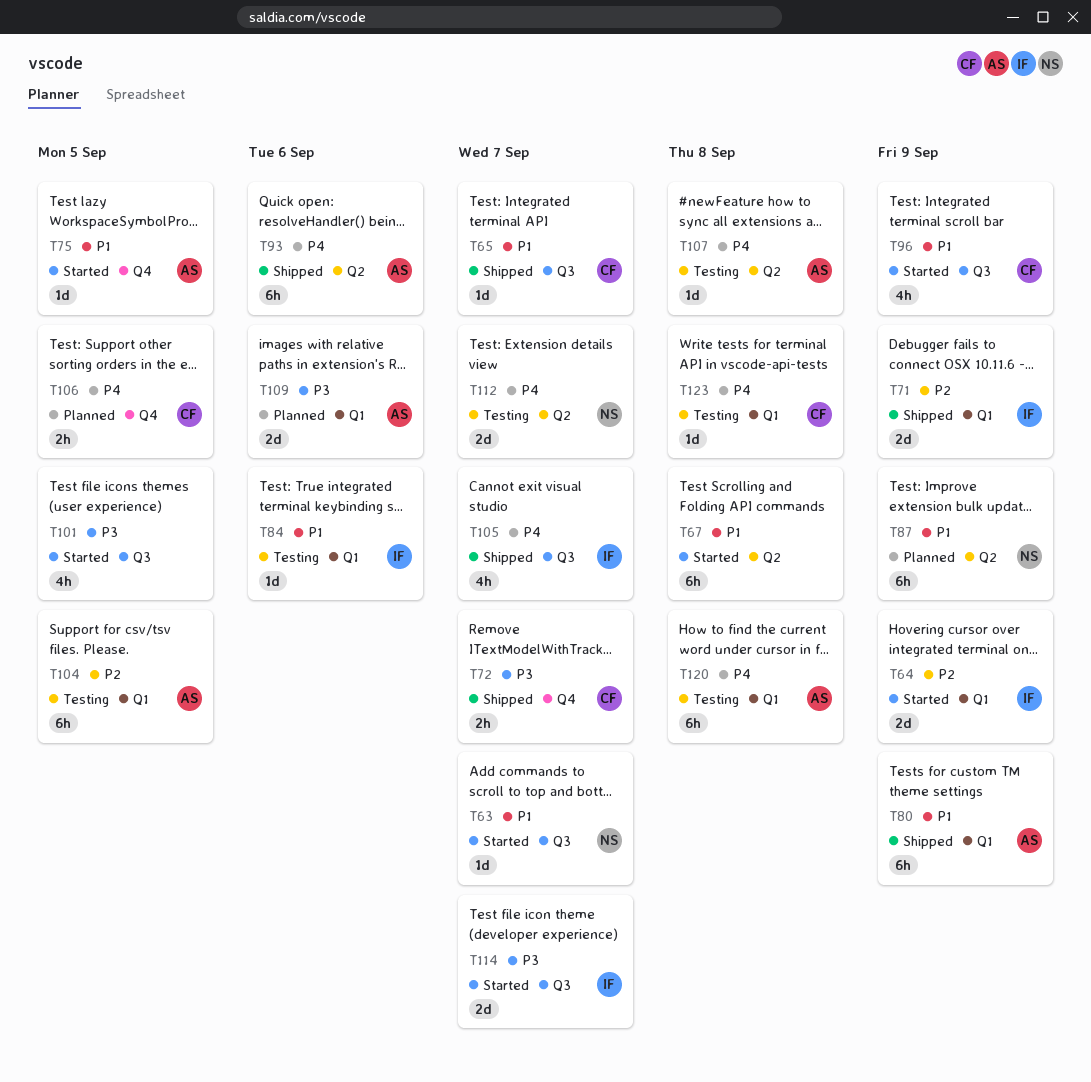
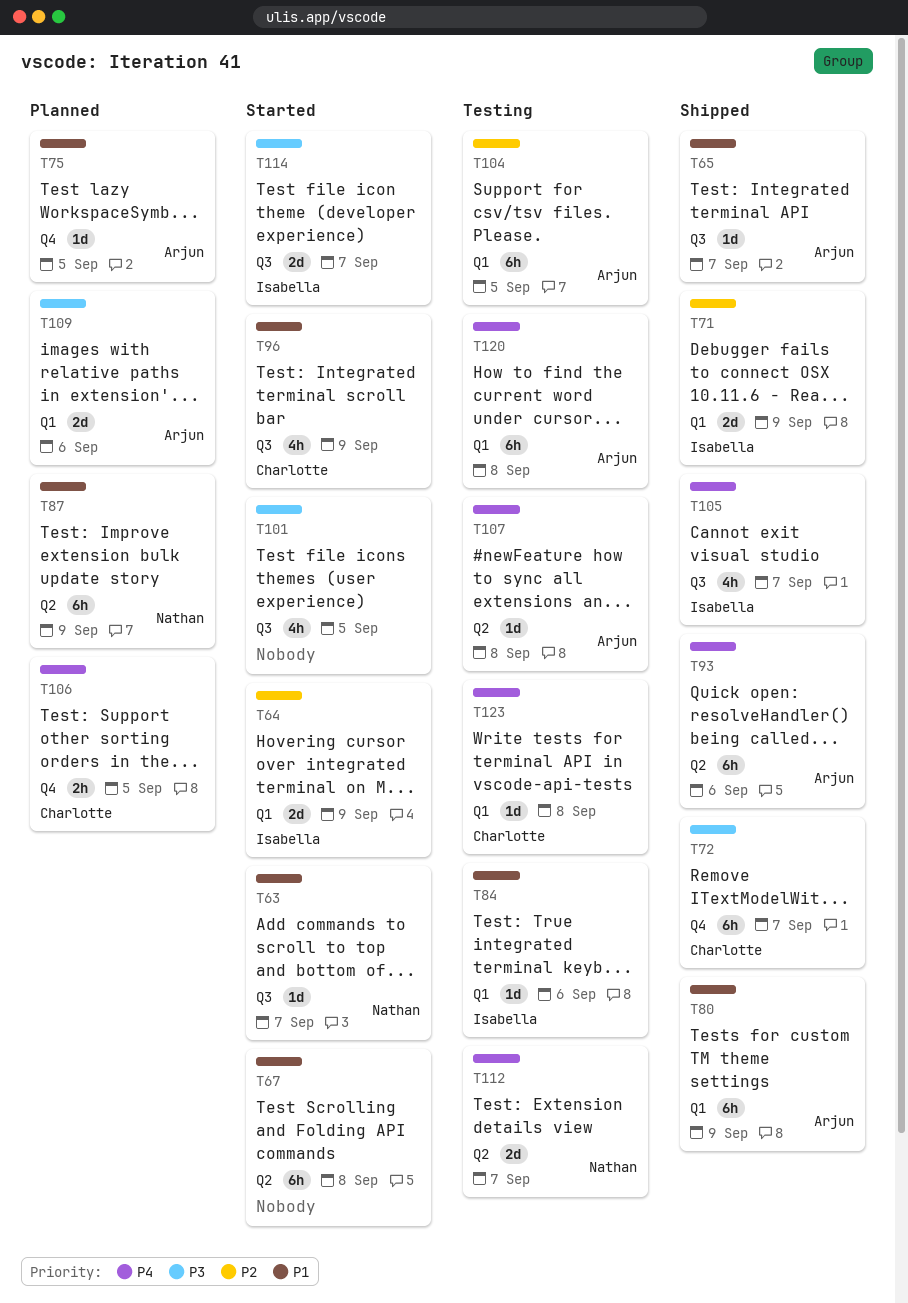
T65, owner: Charlotte -> Arjun
T72, estimate: 2h -> 6h
T75, status: Started -> Planned

